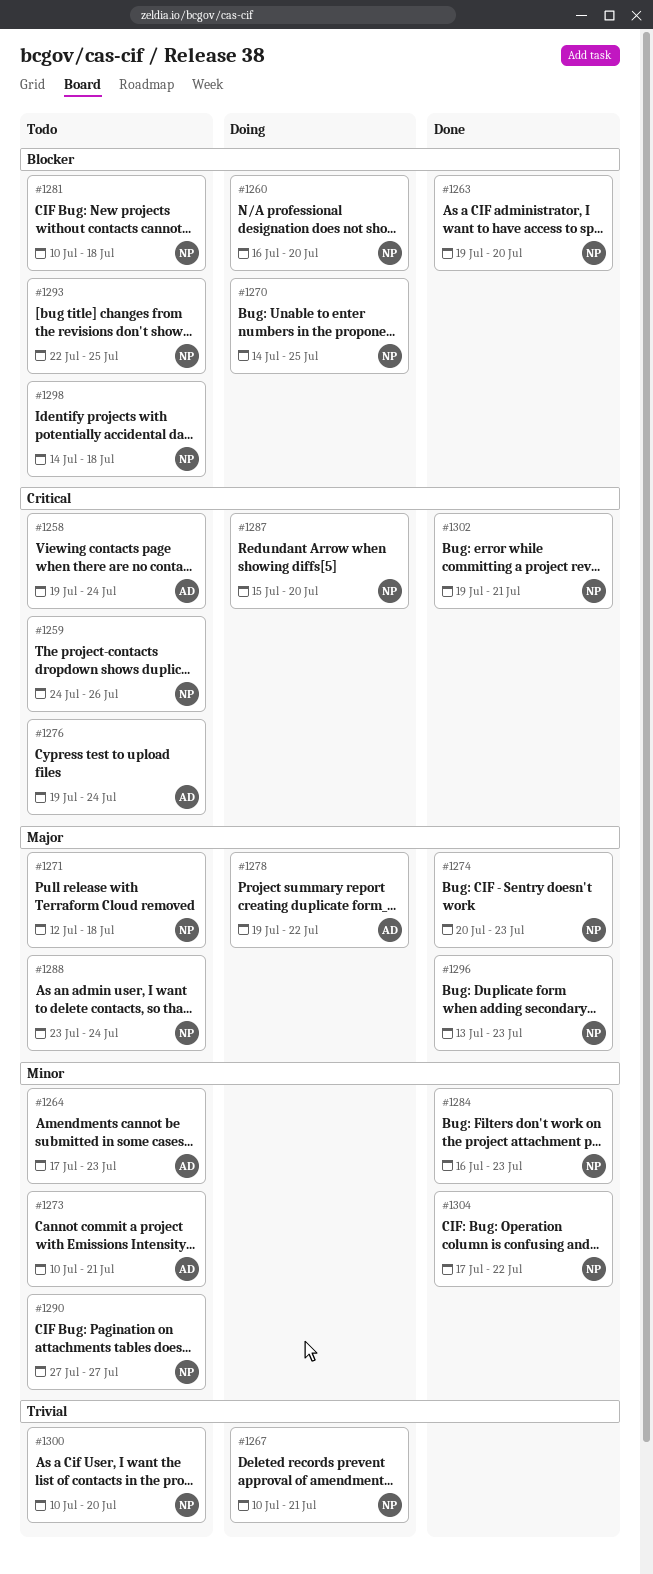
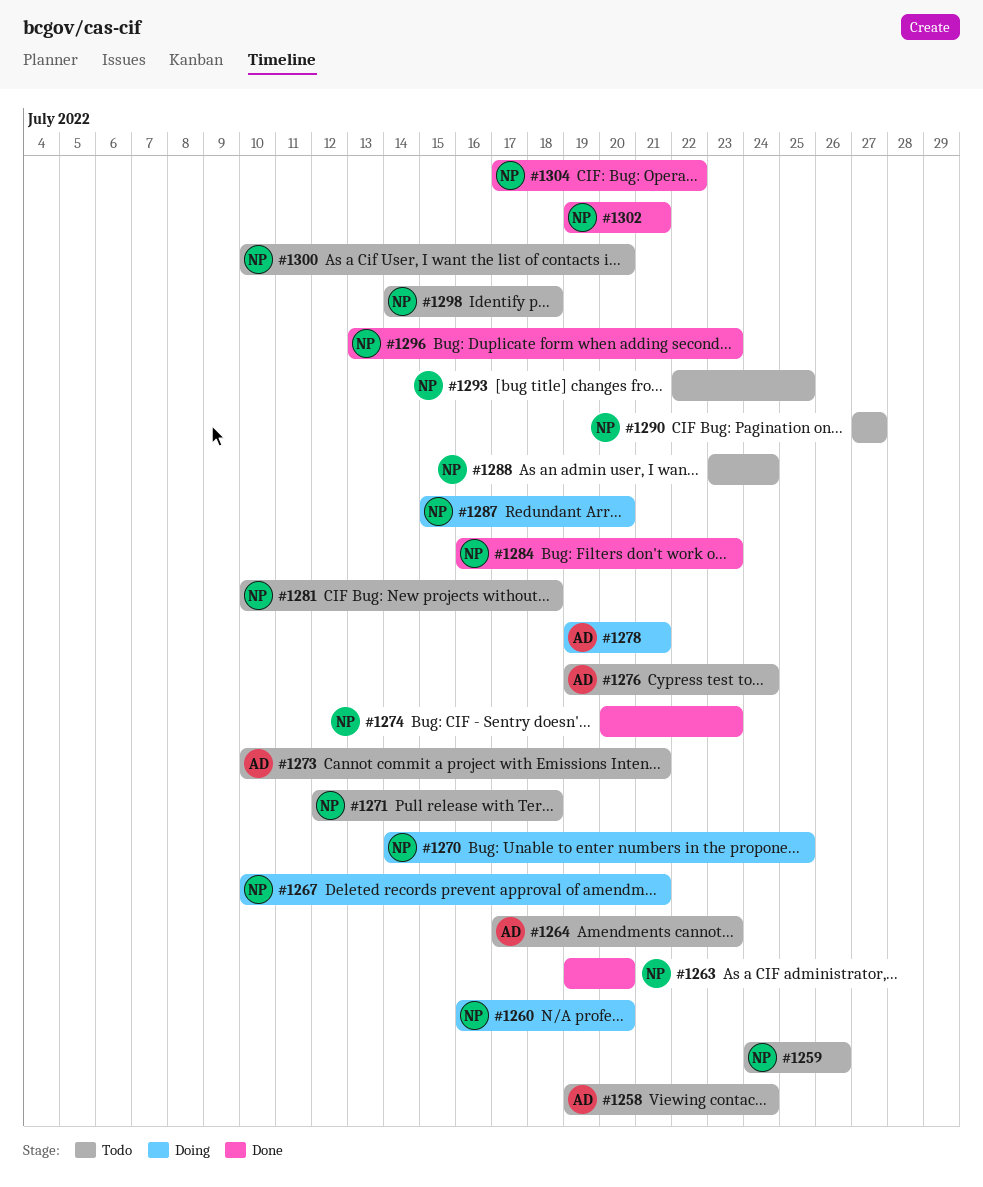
#1278, due: Jul 22 -> Jul 21

